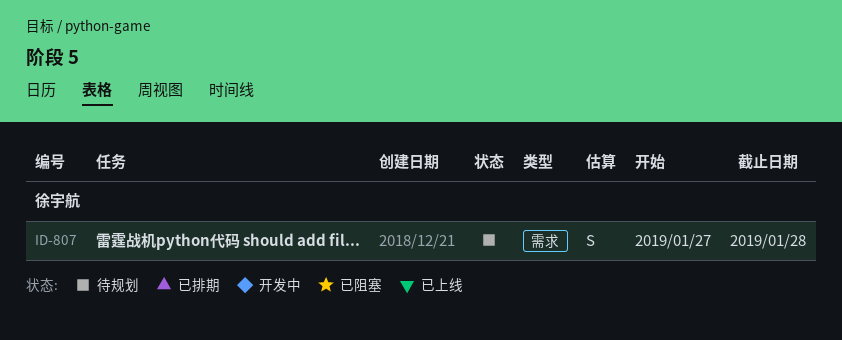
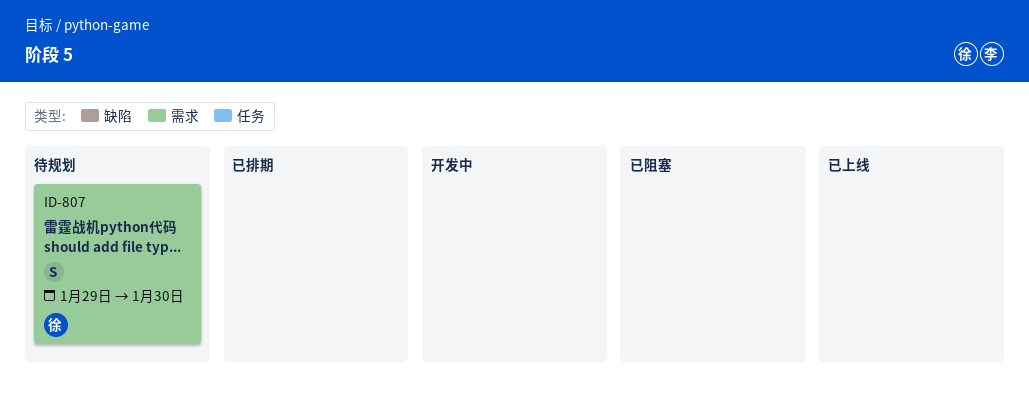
ID-807, start: Jan 27 -> Jan 29
ID-807, due: Jan 28 -> Jan 30

